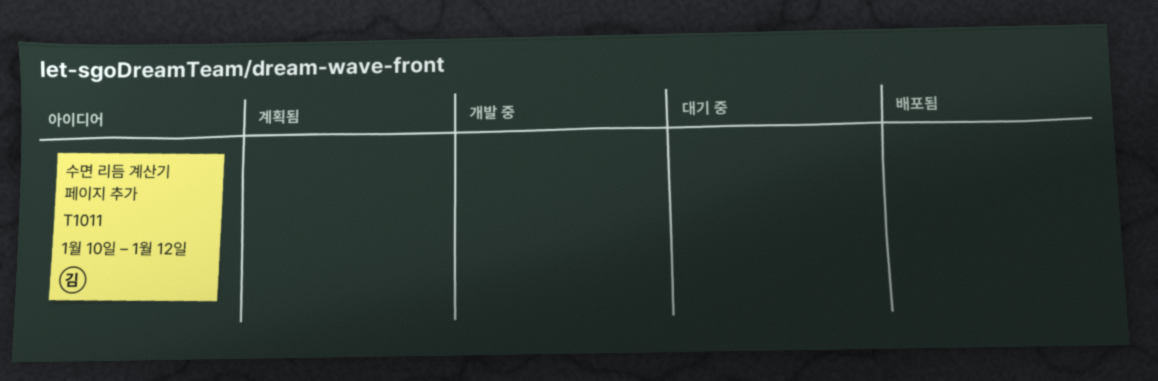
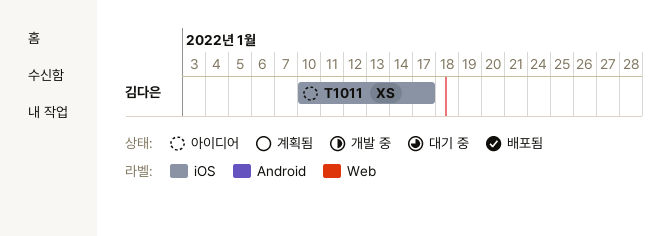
T1011, due: Jan 12 -> Jan 17

